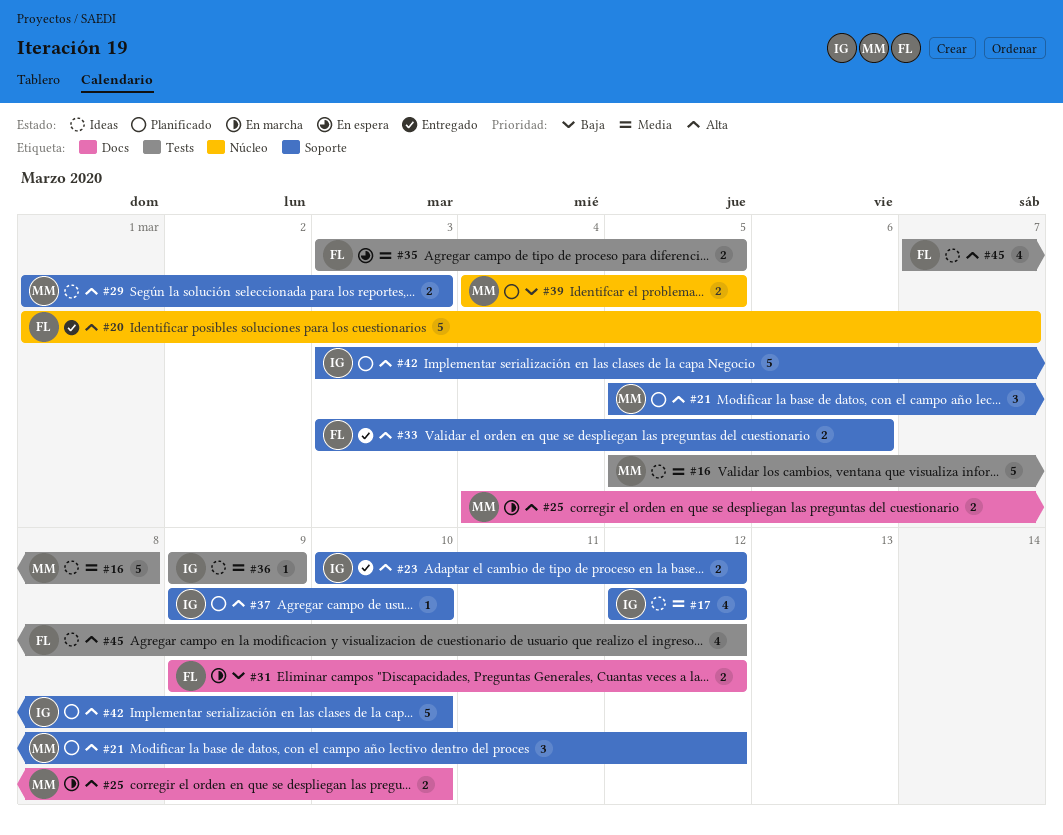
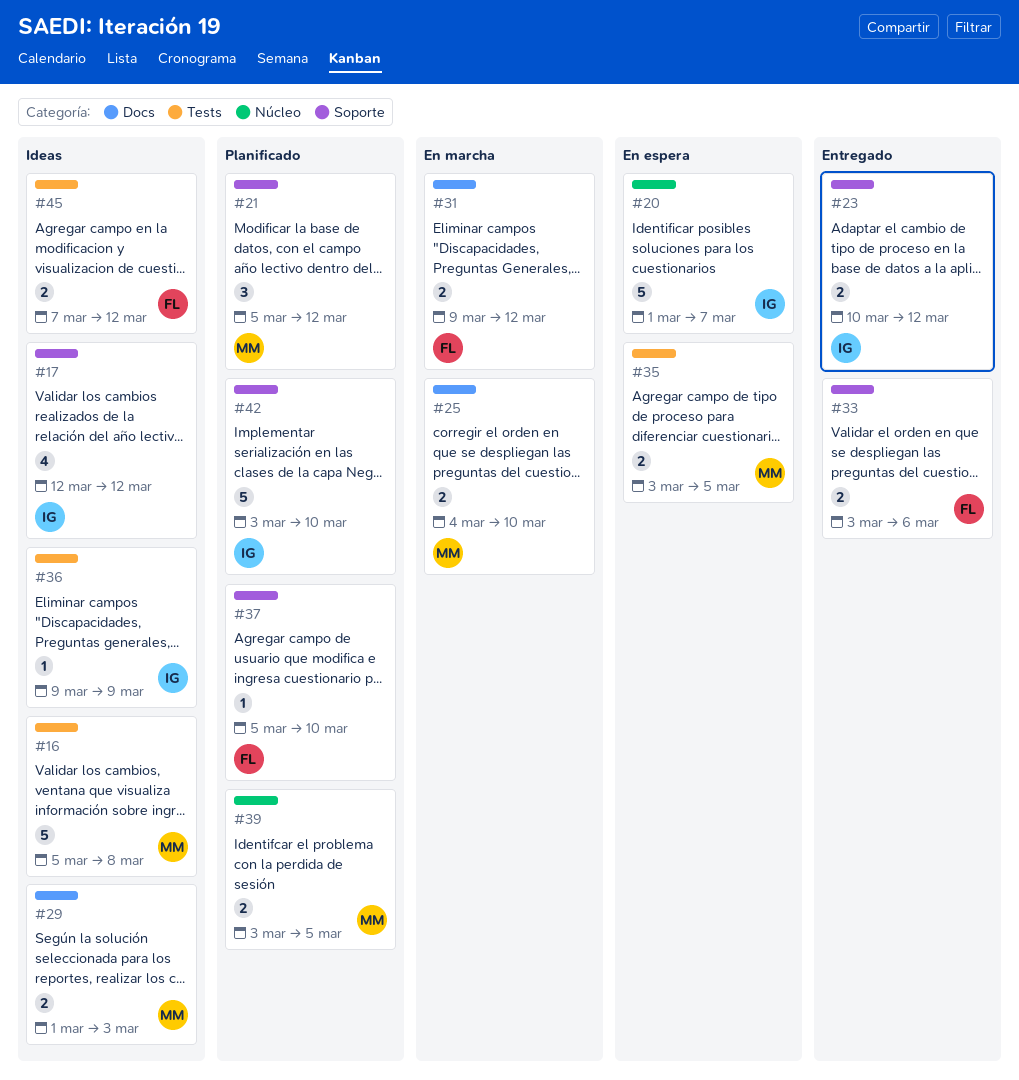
#20, status: Entregado -> En espera
#20, owner: FL -> IG
#29, label: Soporte -> Docs
#35, owner: FL -> MM
#37, owner: IG -> FL
#37, start: Mar 9 -> Mar 5
#39, start: Mar 4 -> Mar 3
#45, estimate: 4 -> 2

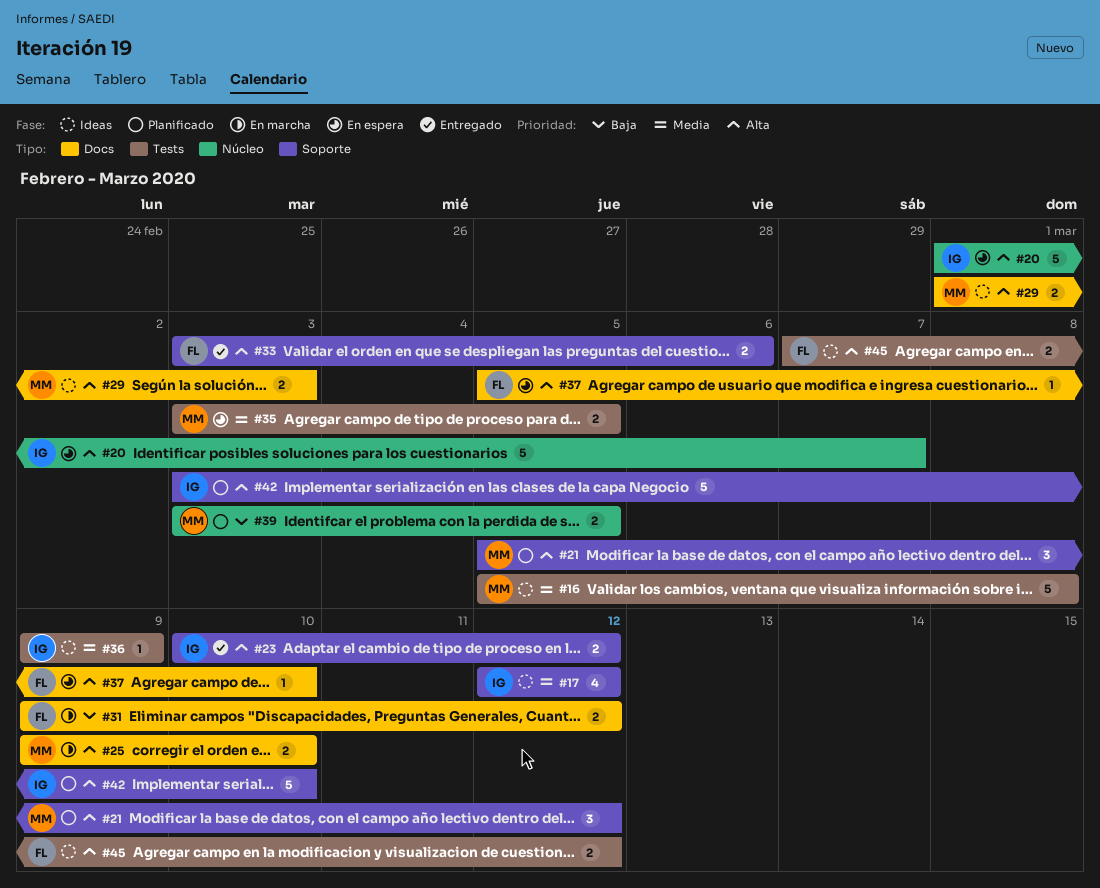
#25, start: Mar 4 -> Mar 9
#37, status: Planificado -> En espera
#37, label: Soporte -> Docs

